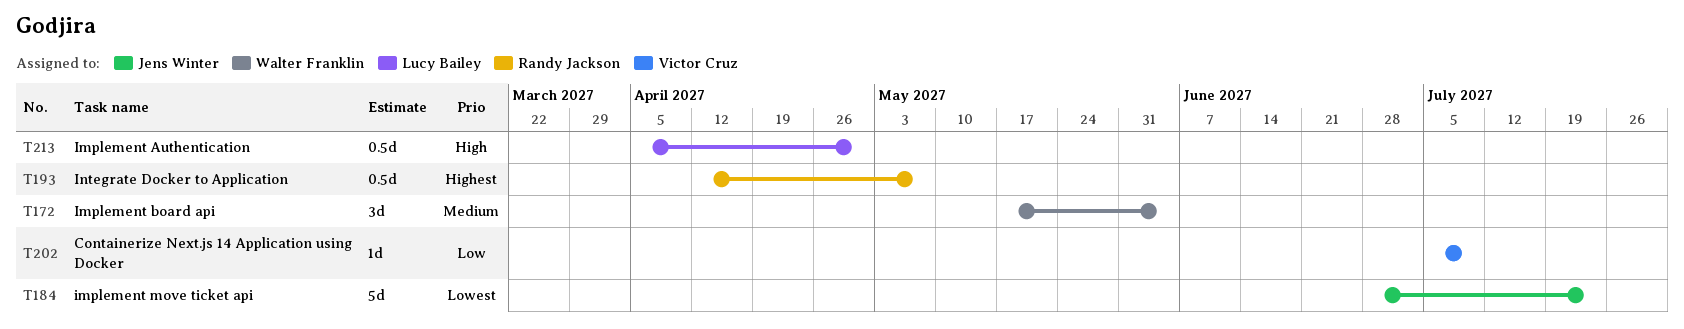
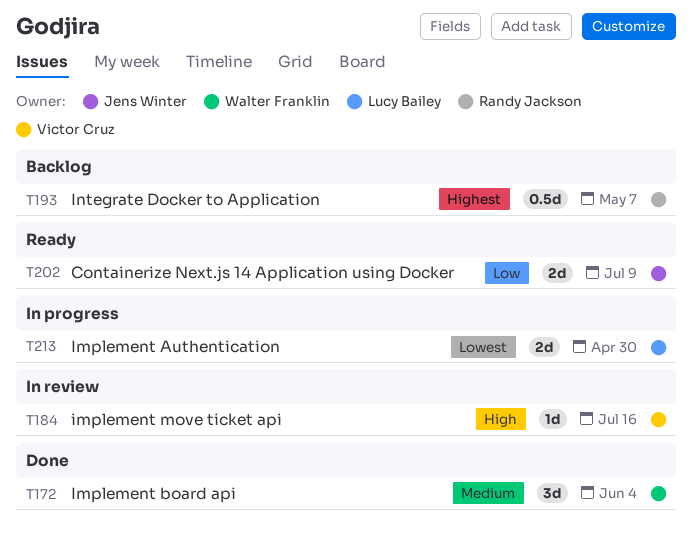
T184, owner: Jens Winter -> Victor Cruz
T184, priority: Lowest -> High
T184, estimate: 5d -> 1d
T184, due: Jul 23 -> Jul 16
T202, owner: Victor Cruz -> Jens Winter
T202, estimate: 1d -> 2d
T213, priority: High -> Lowest
T213, estimate: 0.5d -> 2d

